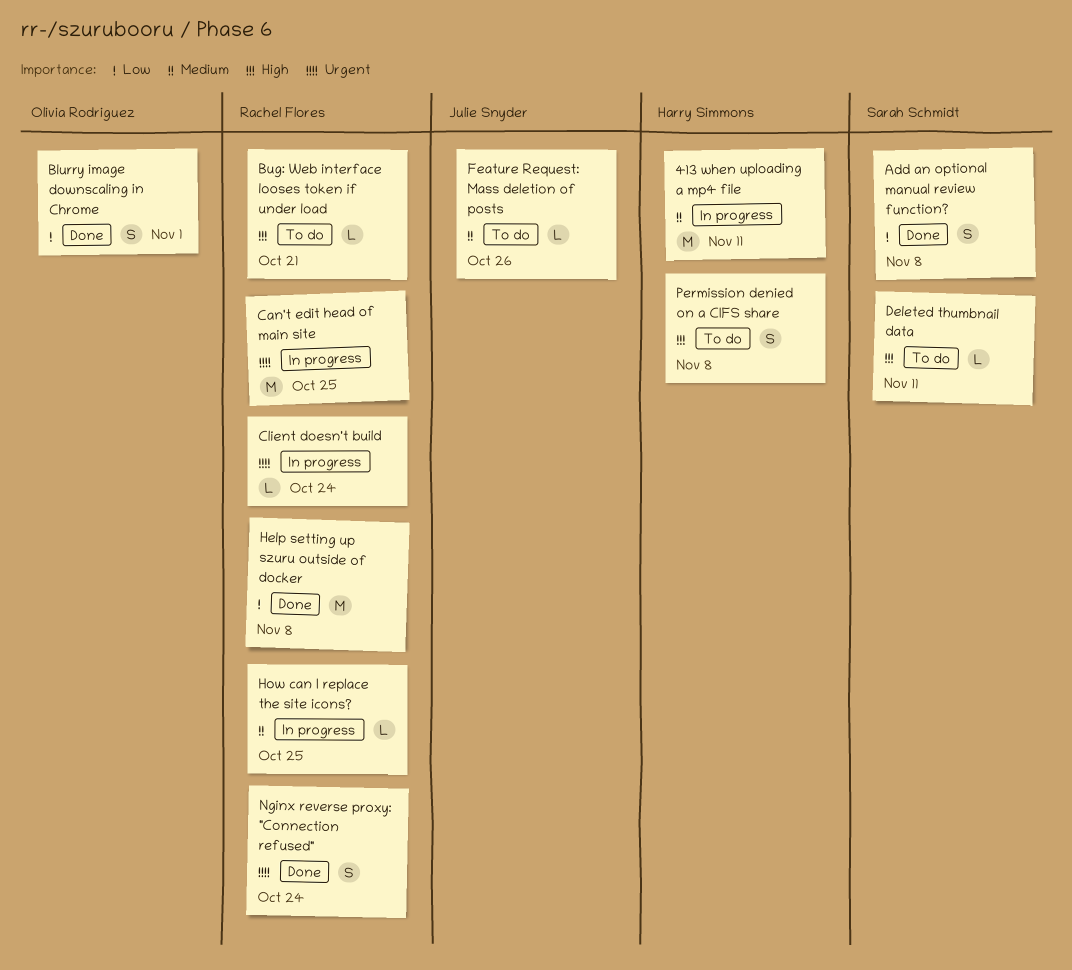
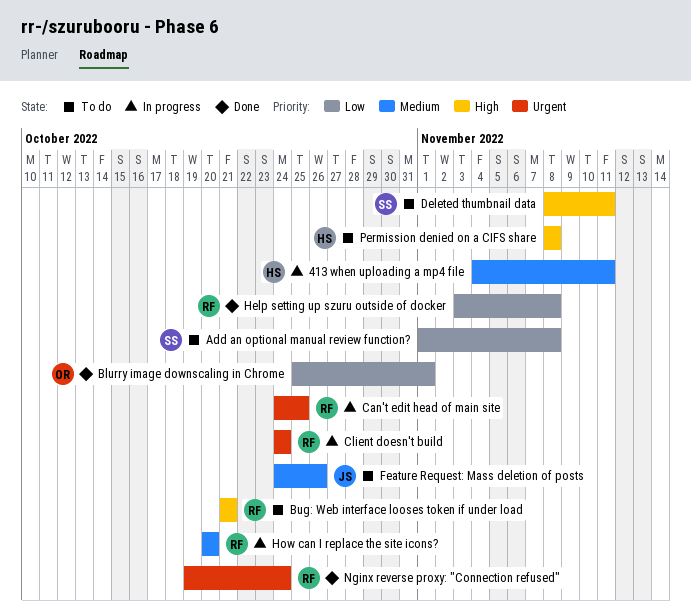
Add an optional manual review function?, status: Done -> To do
How can I replace the site icons?, due: Oct 25 -> Oct 20

